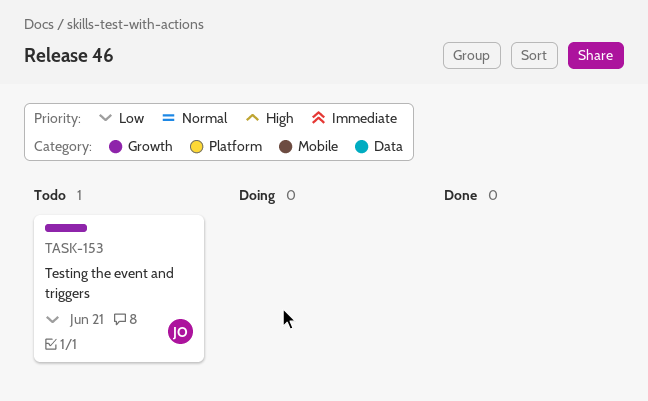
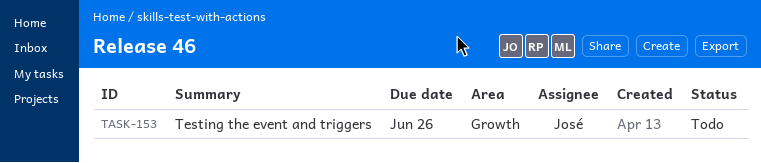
TASK-153, due: Jun 21 -> Jun 26

